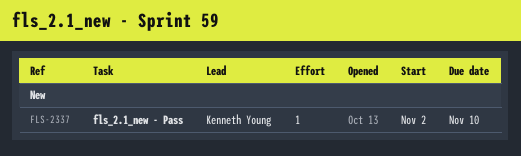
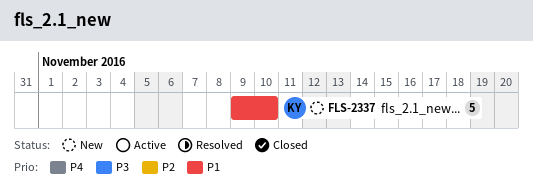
FLS-2337, estimate: 1 -> 5
FLS-2337, start: Nov 2 -> Nov 9

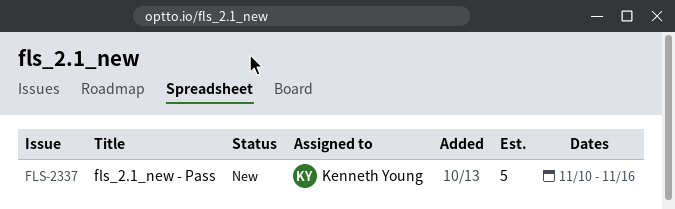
FLS-2337, start: Nov 9 -> Nov 10
FLS-2337, due: Nov 10 -> Nov 16

